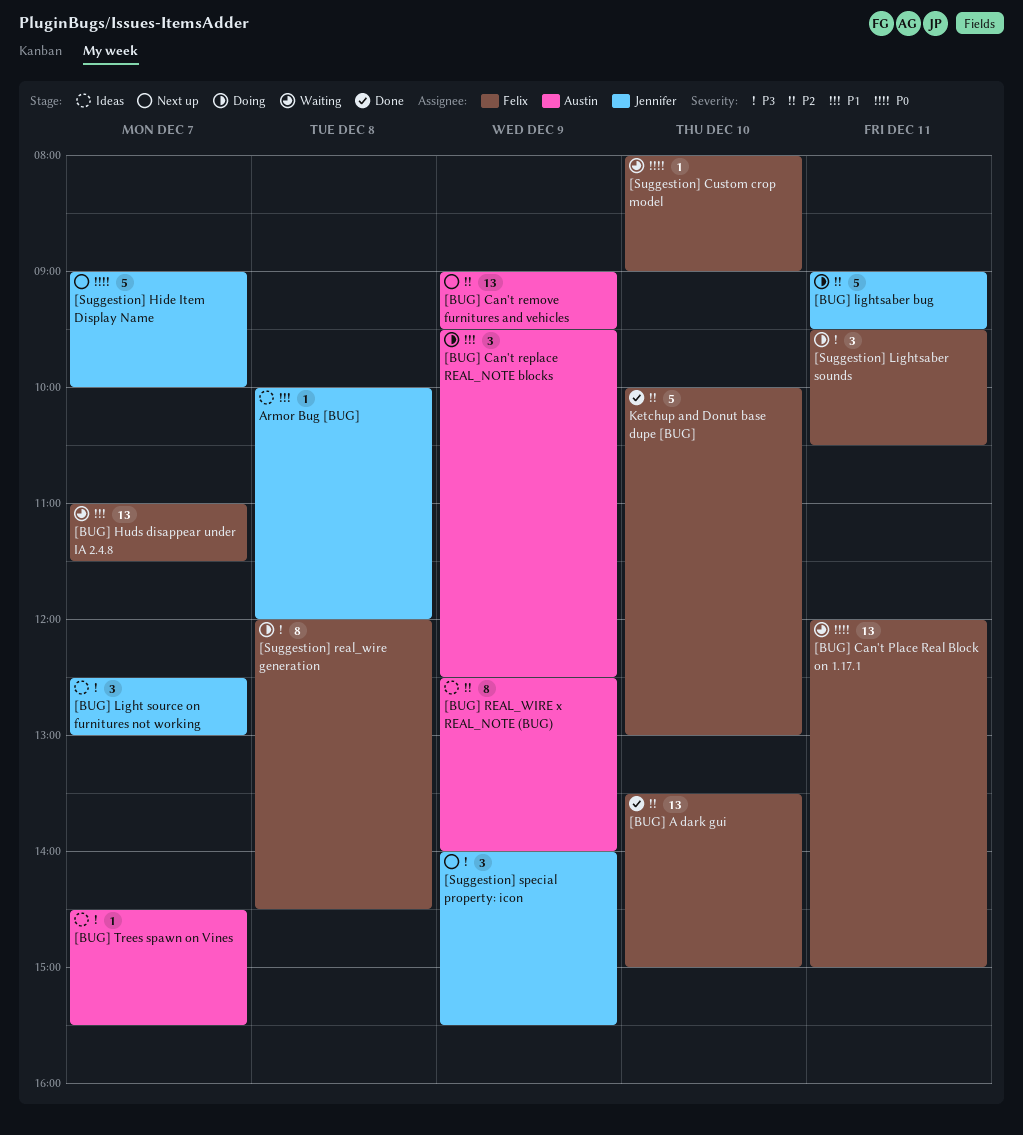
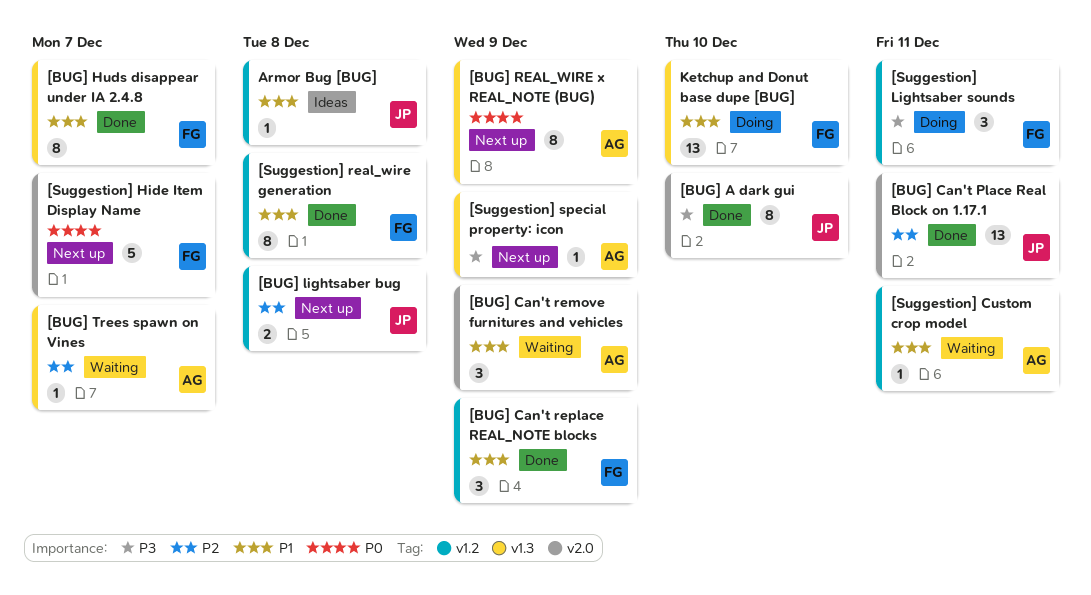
[BUG] A dark gui, owner: Felix -> Jennifer
[BUG] A dark gui, priority: P2 -> P3
[BUG] A dark gui, estimate: 13 -> 8
[BUG] Can't Place Real Block on 1.17.1, status: Waiting -> Done
[BUG] Can't Place Real Block on 1.17.1, owner: Felix -> Jennifer
[BUG] Can't Place Real Block on 1.17.1, priority: P0 -> P2
[BUG] Can't remove furnitures and vehicles, status: Next up -> Waiting
[BUG] Can't remove furnitures and vehicles, priority: P2 -> P1
[BUG] Can't remove furnitures and vehicles, estimate: 13 -> 3
[BUG] Can't replace REAL_NOTE blocks, status: Doing -> Done
[BUG] Can't replace REAL_NOTE blocks, owner: Austin -> Felix
[BUG] Huds disappear under IA 2.4.8, status: Waiting -> Done
[BUG] Huds disappear under IA 2.4.8, estimate: 13 -> 8
[BUG] Light source on furnitures not working: present -> none
[BUG] lightsaber bug, status: Doing -> Next up
[BUG] lightsaber bug, estimate: 5 -> 2
[BUG] lightsaber bug, day: Dec 11 -> Dec 8
[BUG] REAL_WIRE x REAL_NOTE (BUG), status: Ideas -> Next up
[BUG] REAL_WIRE x REAL_NOTE (BUG), priority: P2 -> P0
[BUG] Trees spawn on Vines, status: Ideas -> Waiting
[BUG] Trees spawn on Vines, priority: P3 -> P2
[Suggestion] Custom crop model, owner: Felix -> Austin
[Suggestion] Custom crop model, priority: P0 -> P1
[Suggestion] Custom crop model, day: Dec 10 -> Dec 11
[Suggestion] Hide Item Display Name, owner: Jennifer -> Felix
[Suggestion] real_wire generation, status: Doing -> Done
[Suggestion] real_wire generation, priority: P3 -> P1
[Suggestion] special property: icon, owner: Jennifer -> Austin
[Suggestion] special property: icon, estimate: 3 -> 1
Ketchup and Donut base dupe [BUG], status: Done -> Doing
Ketchup and Donut base dupe [BUG], priority: P2 -> P1
Ketchup and Donut base dupe [BUG], estimate: 5 -> 13

